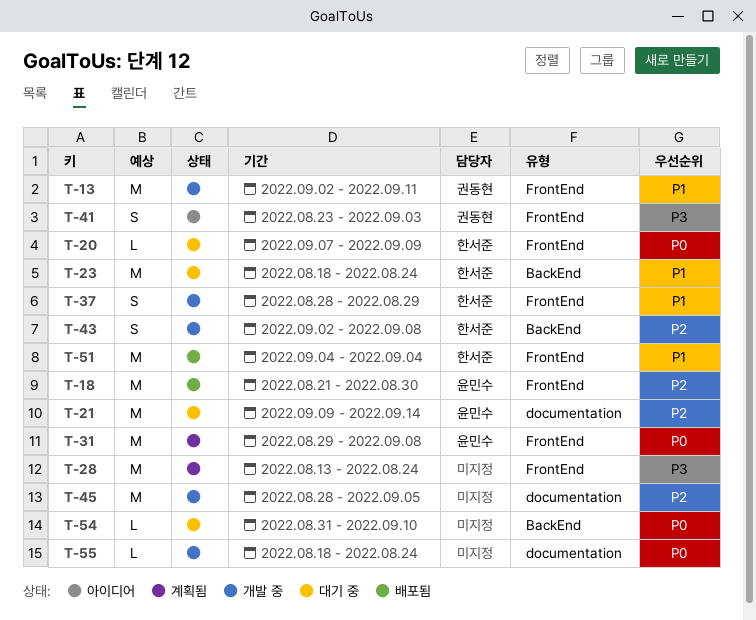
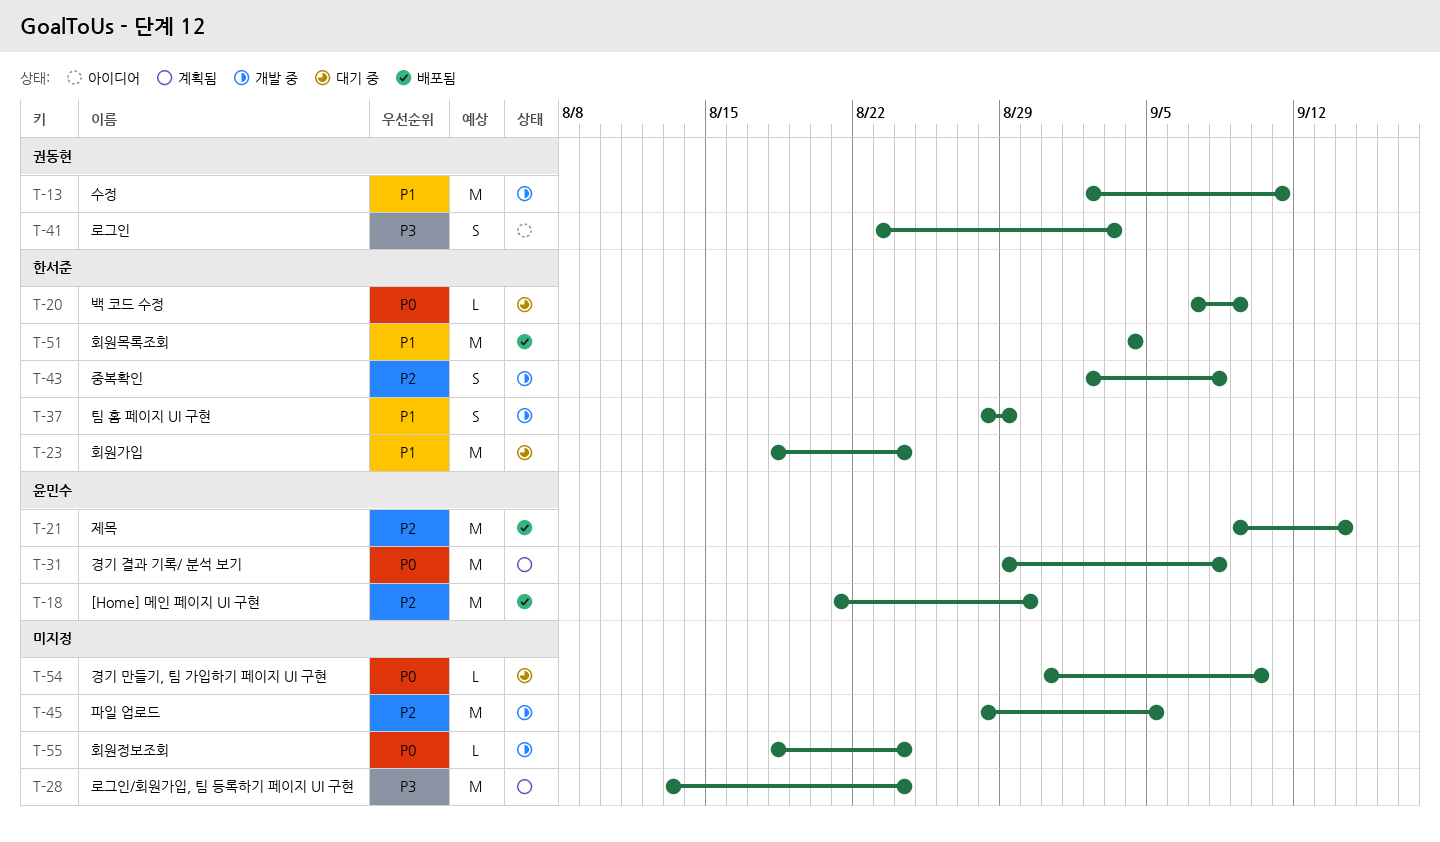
T-21, status: 대기 중 -> 배포됨

